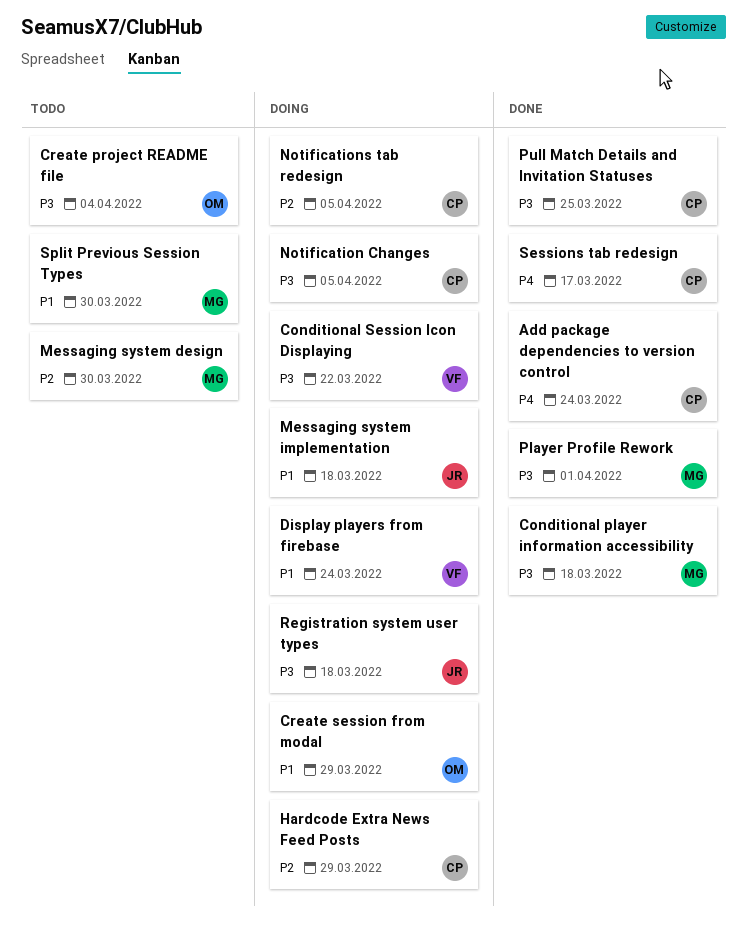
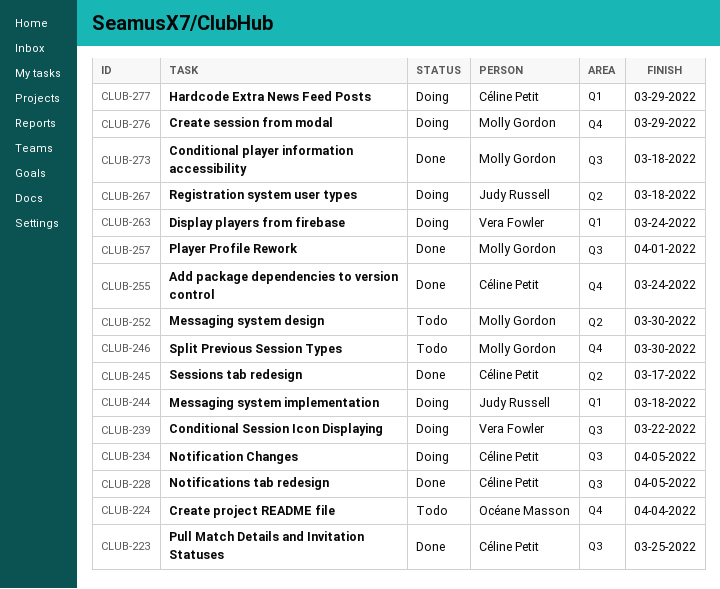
Create session from modal, owner: Océane Masson -> Molly Gordon
Notifications tab redesign, status: Doing -> Done

